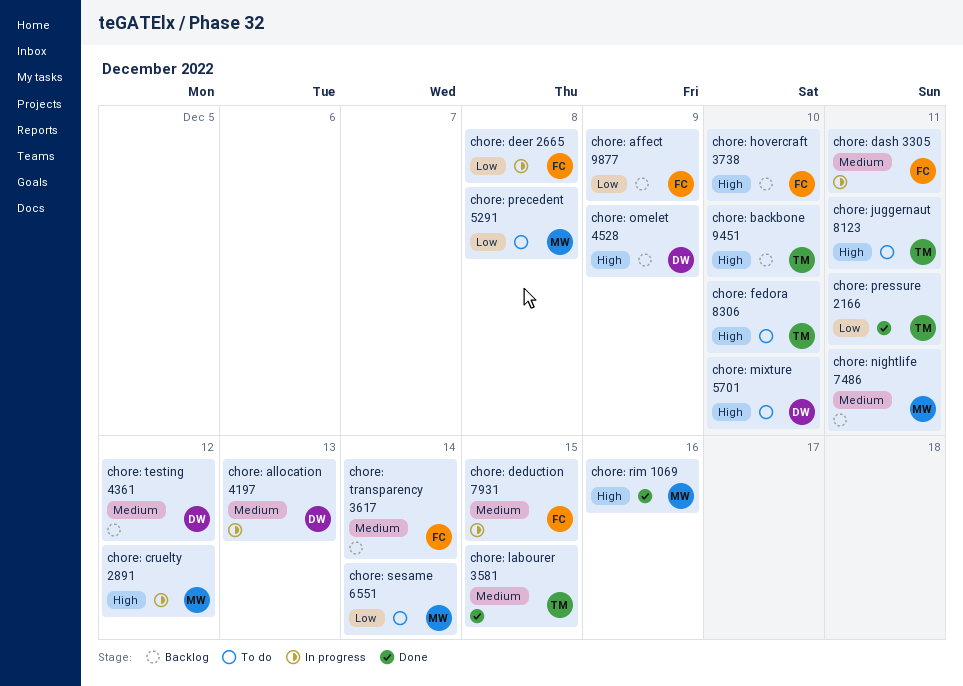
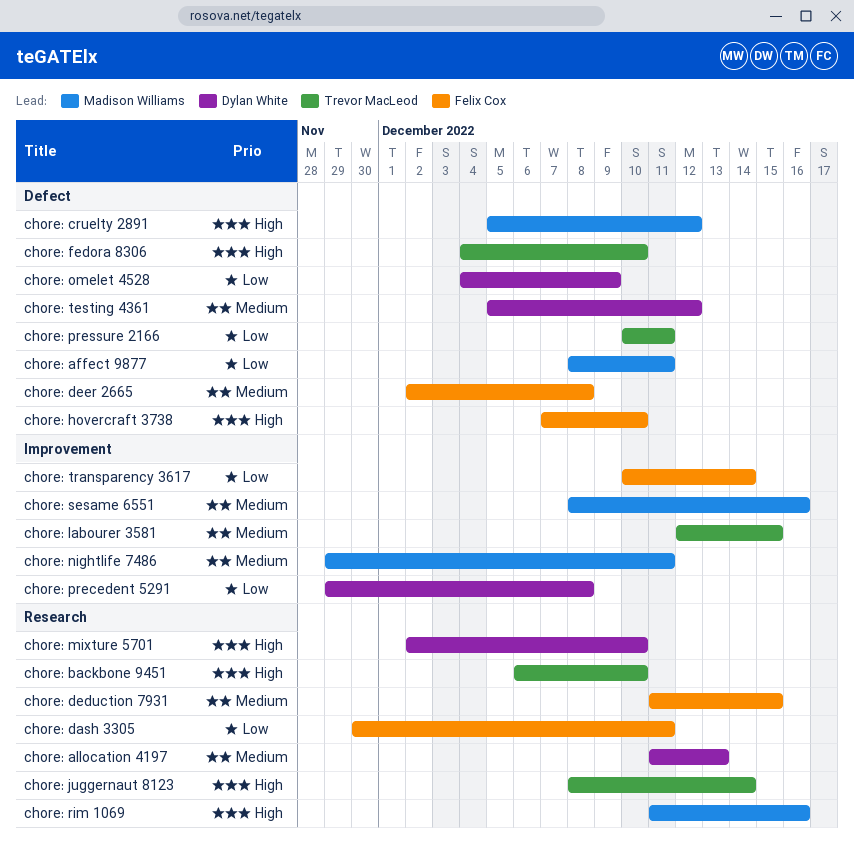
chore: affect 9877, owner: Felix Cox -> Madison Williams
chore: affect 9877, due: Dec 9 -> Dec 11
chore: dash 3305, priority: Medium -> Low
chore: deer 2665, priority: Low -> Medium
chore: juggernaut 8123, due: Dec 11 -> Dec 14
chore: omelet 4528, priority: High -> Low
chore: precedent 5291, owner: Madison Williams -> Dylan White
chore: sesame 6551, priority: Low -> Medium
chore: sesame 6551, due: Dec 14 -> Dec 16
chore: transparency 3617, priority: Medium -> Low

